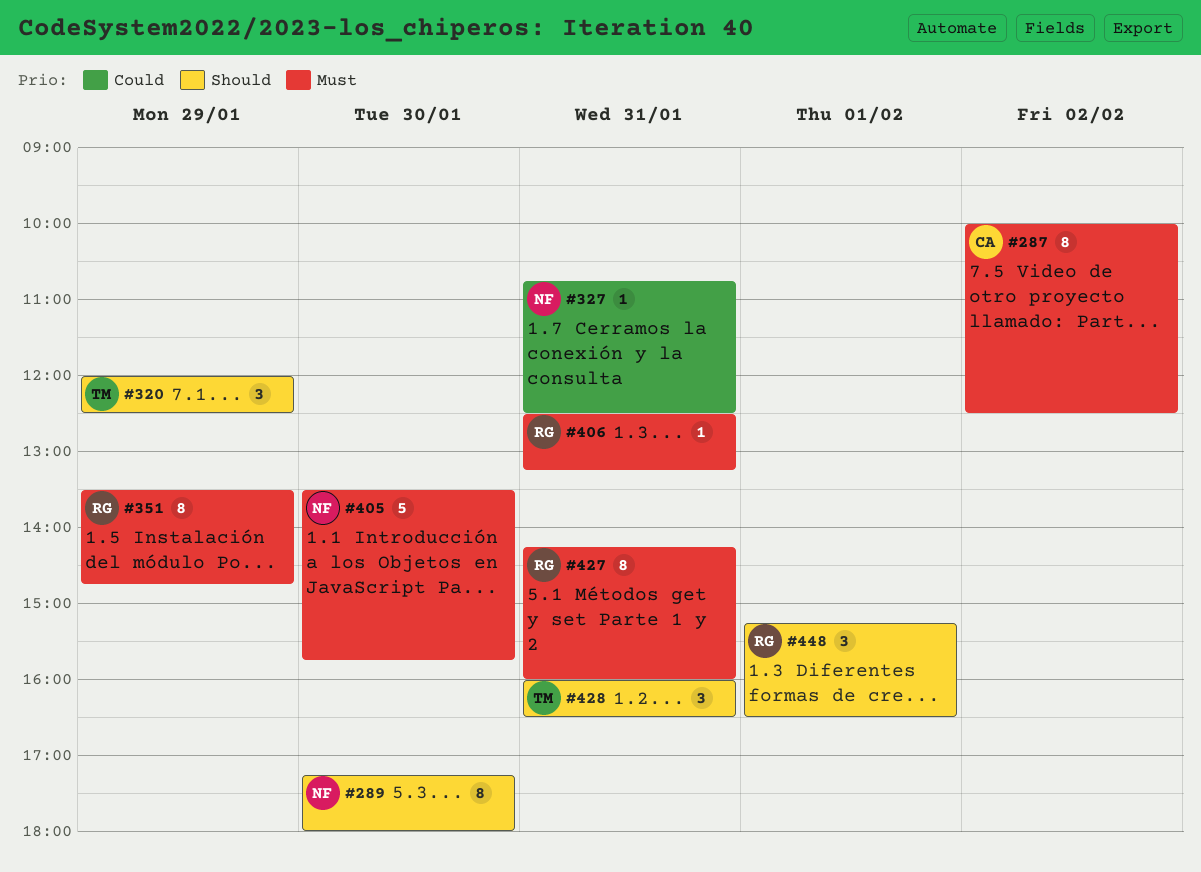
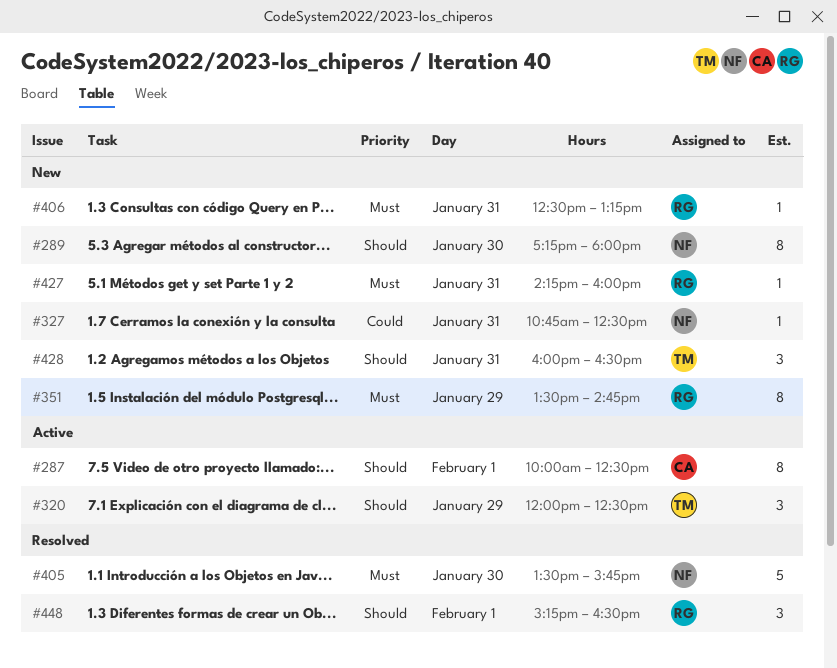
#287, priority: Must -> Should
#287, day: Feb 2 -> Feb 1
#427, estimate: 8 -> 1

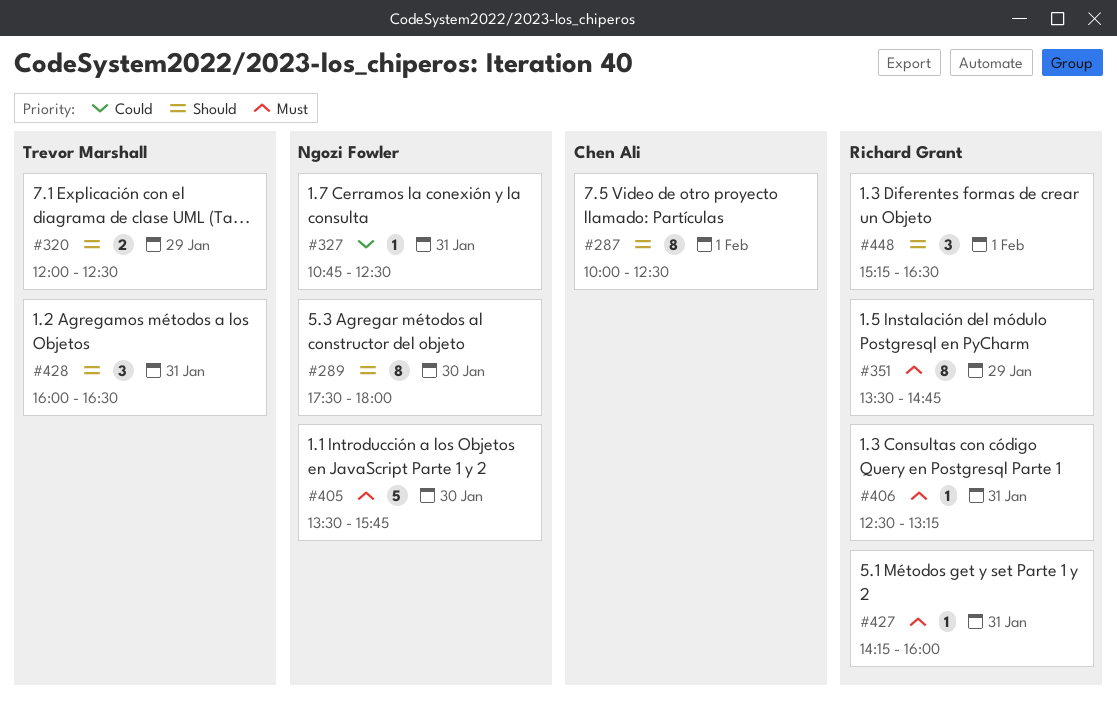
#289, begins: 17:15 -> 17:30
#320, estimate: 3 -> 2

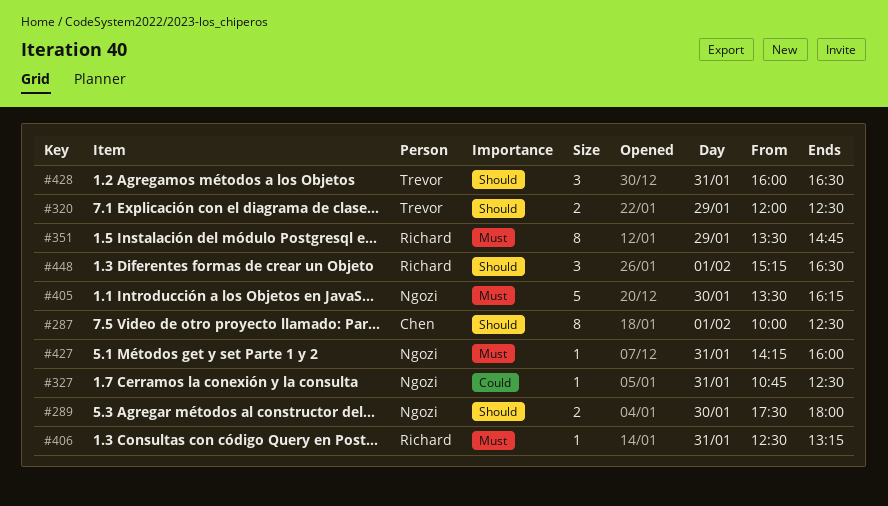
#289, estimate: 8 -> 2
#405, ends: 15:45 -> 16:15
#427, owner: Richard Grant -> Ngozi Fowler

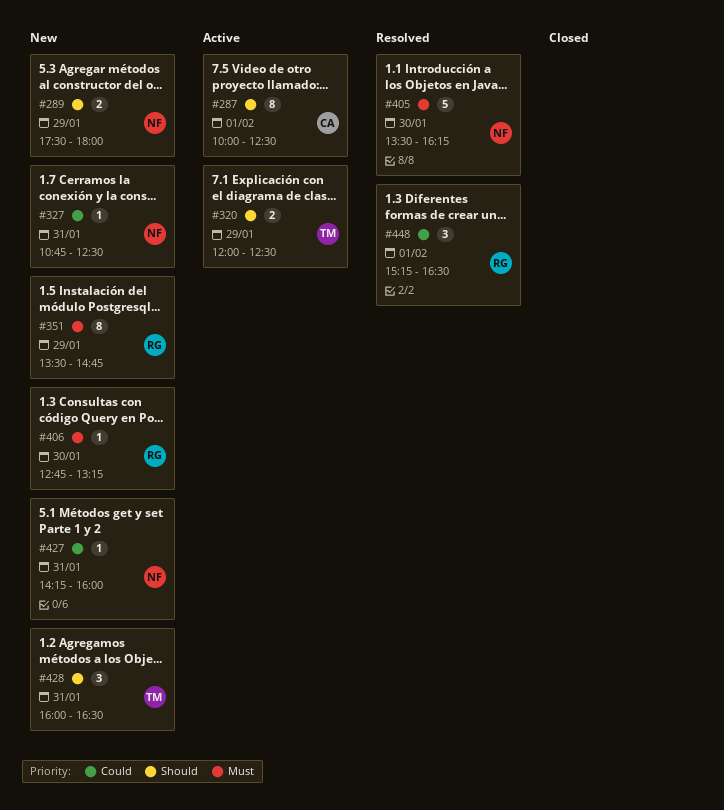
#289, day: Jan 30 -> Jan 29
#406, day: Jan 31 -> Jan 30
#406, begins: 12:30 -> 12:45
#427, priority: Must -> Could
#448, priority: Should -> Could

